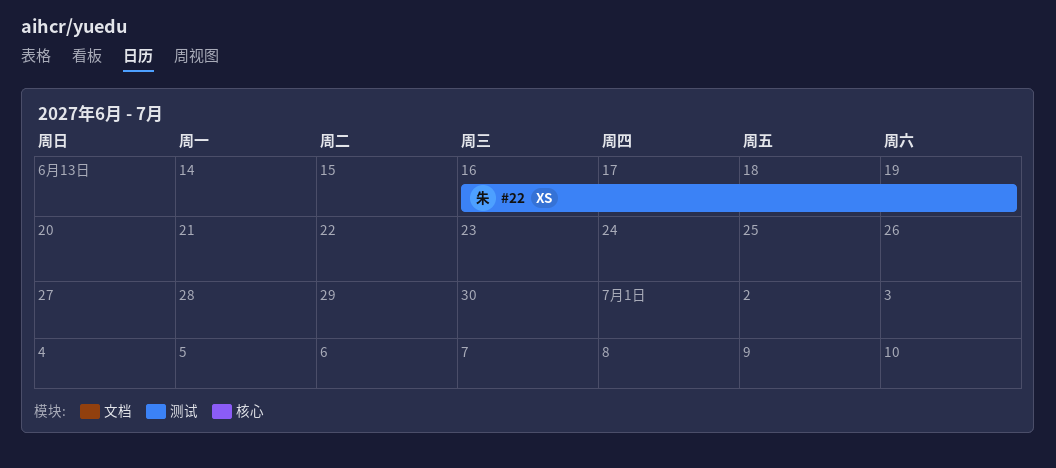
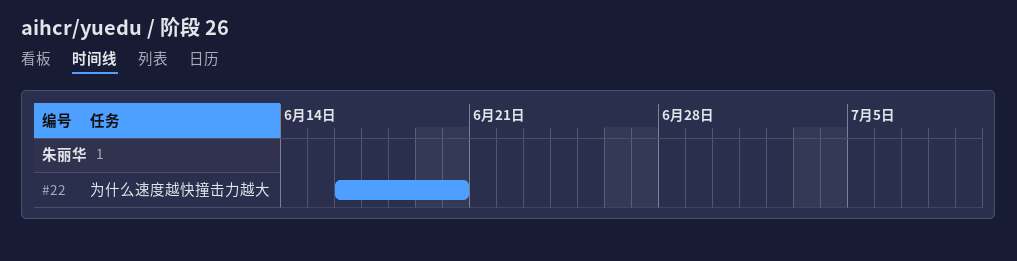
#22, due: Jun 19 -> Jun 20

